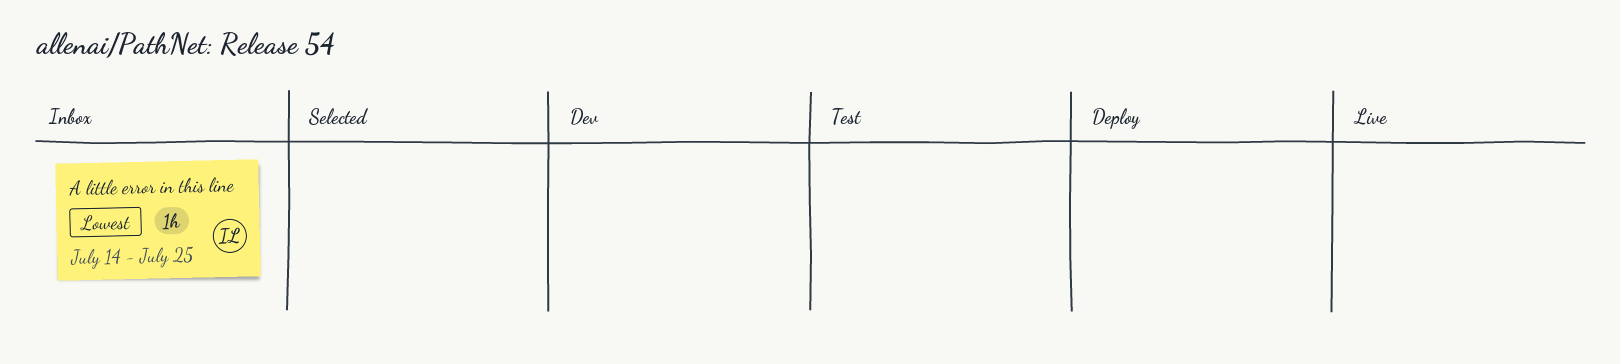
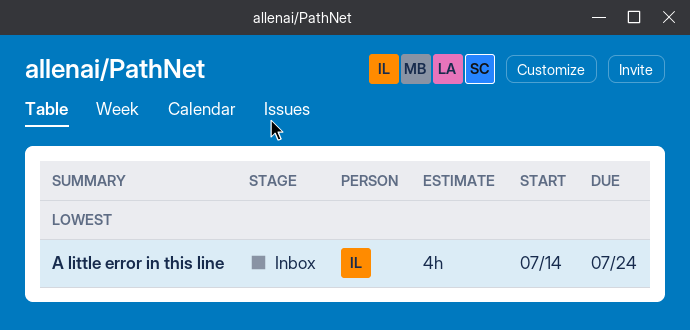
A little error in this line, estimate: 1h -> 4h
A little error in this line, due: Jul 25 -> Jul 24

